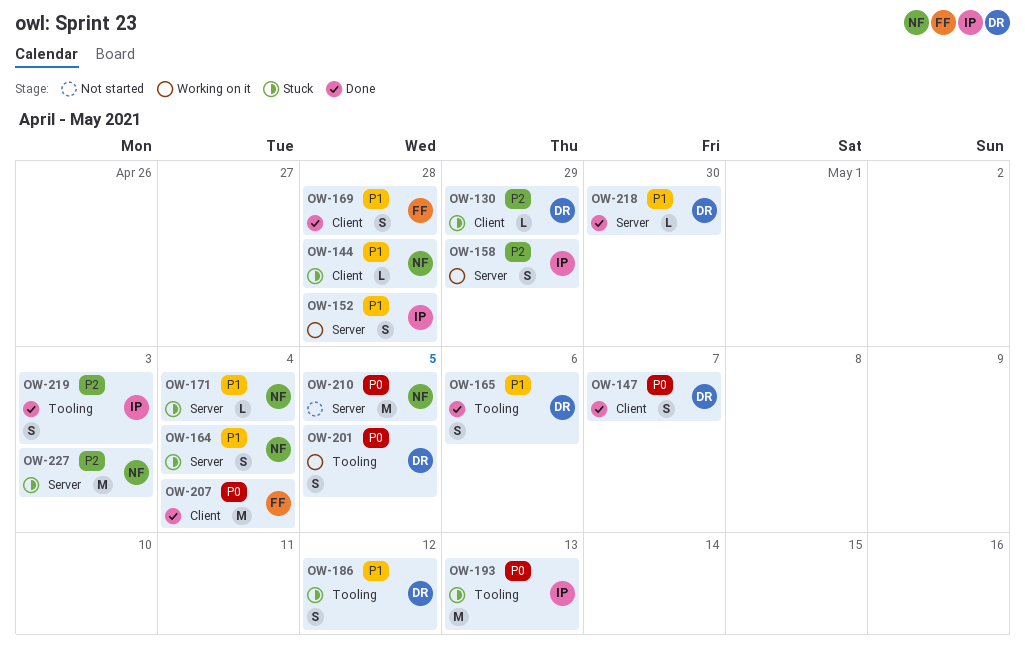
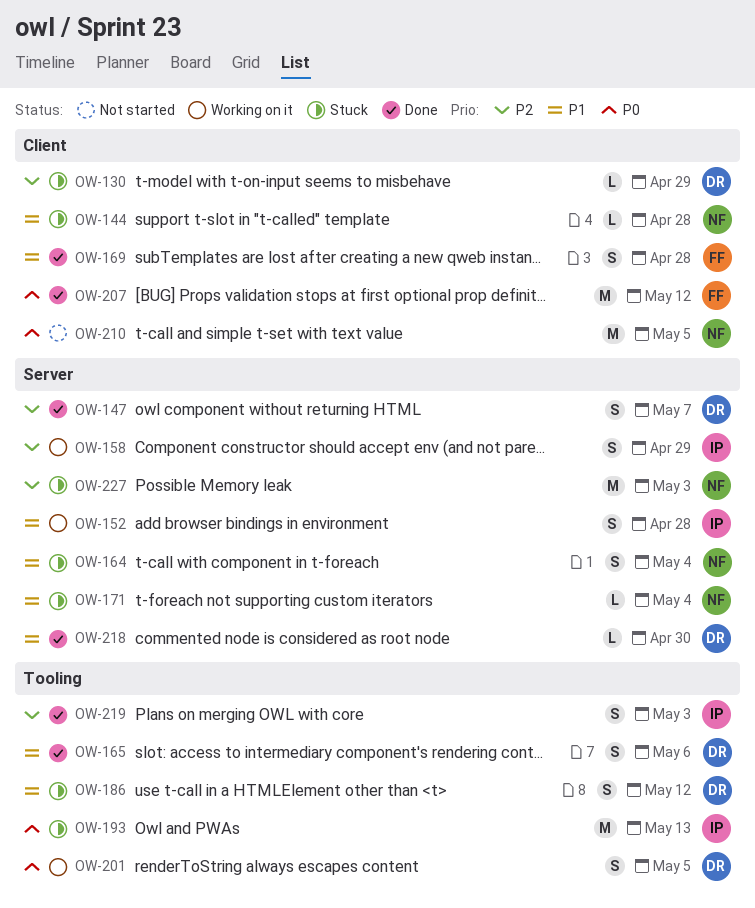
OW-147, priority: P0 -> P2
OW-147, label: Client -> Server
OW-207, due: May 4 -> May 12
OW-210, label: Server -> Client

